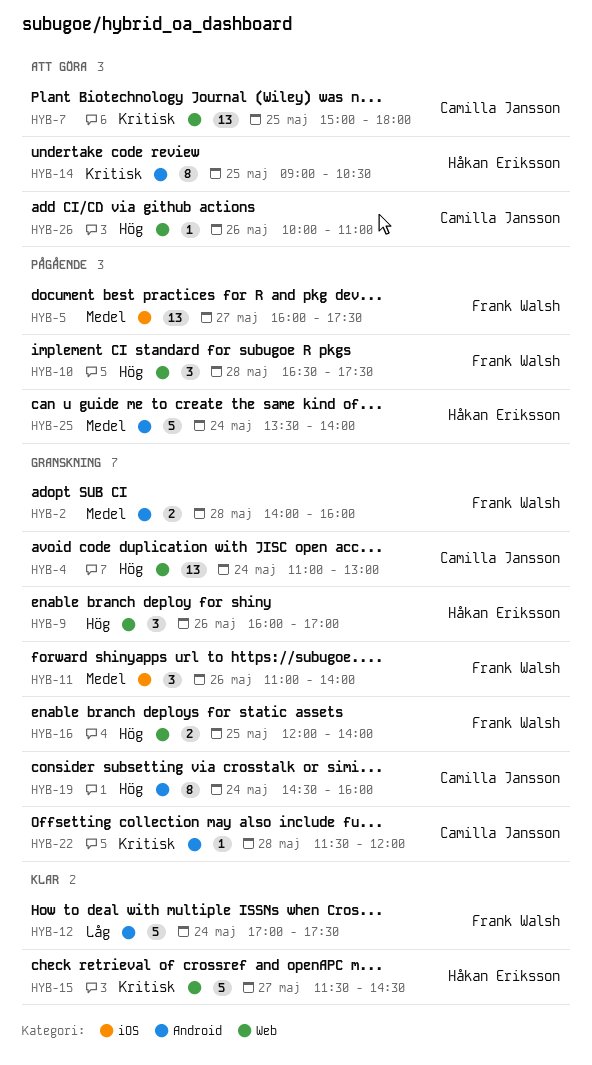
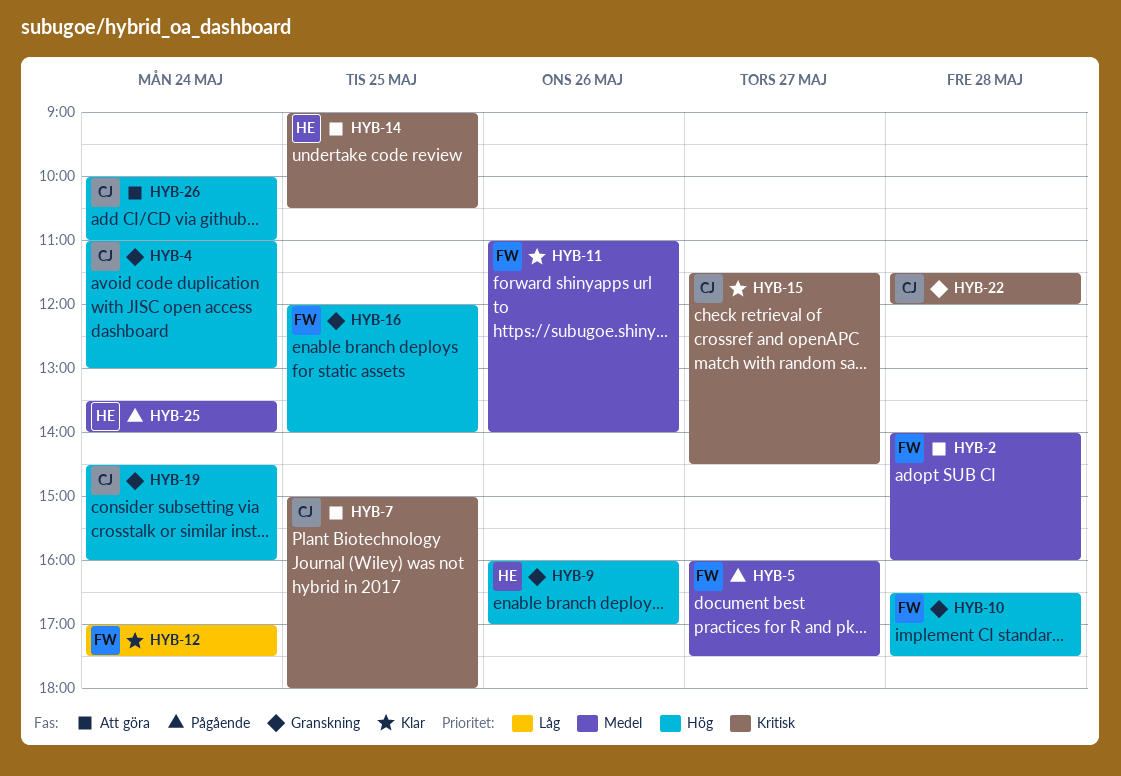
HYB-2, status: Granskning -> Att göra
HYB-10, status: Pågående -> Granskning
HYB-11, status: Granskning -> Klar
HYB-15, owner: Håkan Eriksson -> Camilla Jansson
HYB-26, day: May 26 -> May 24

